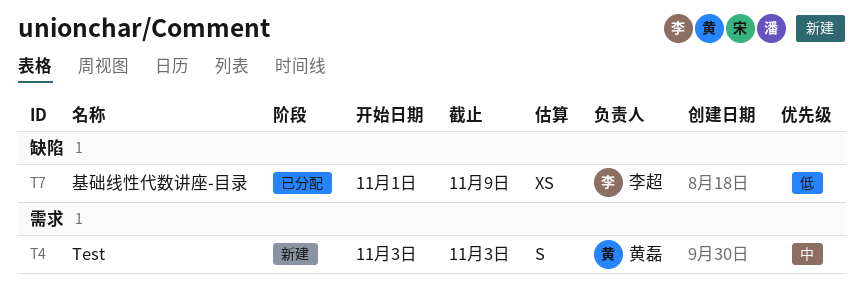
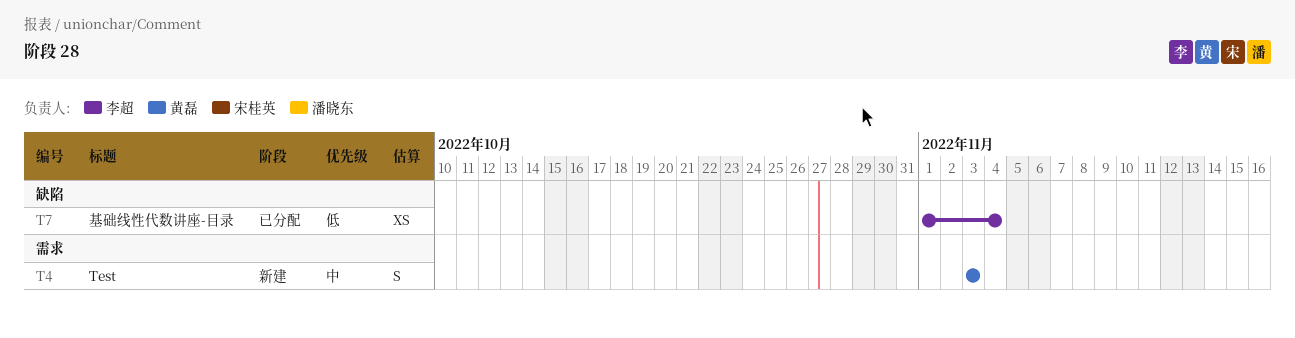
T7, due: Nov 9 -> Nov 4

